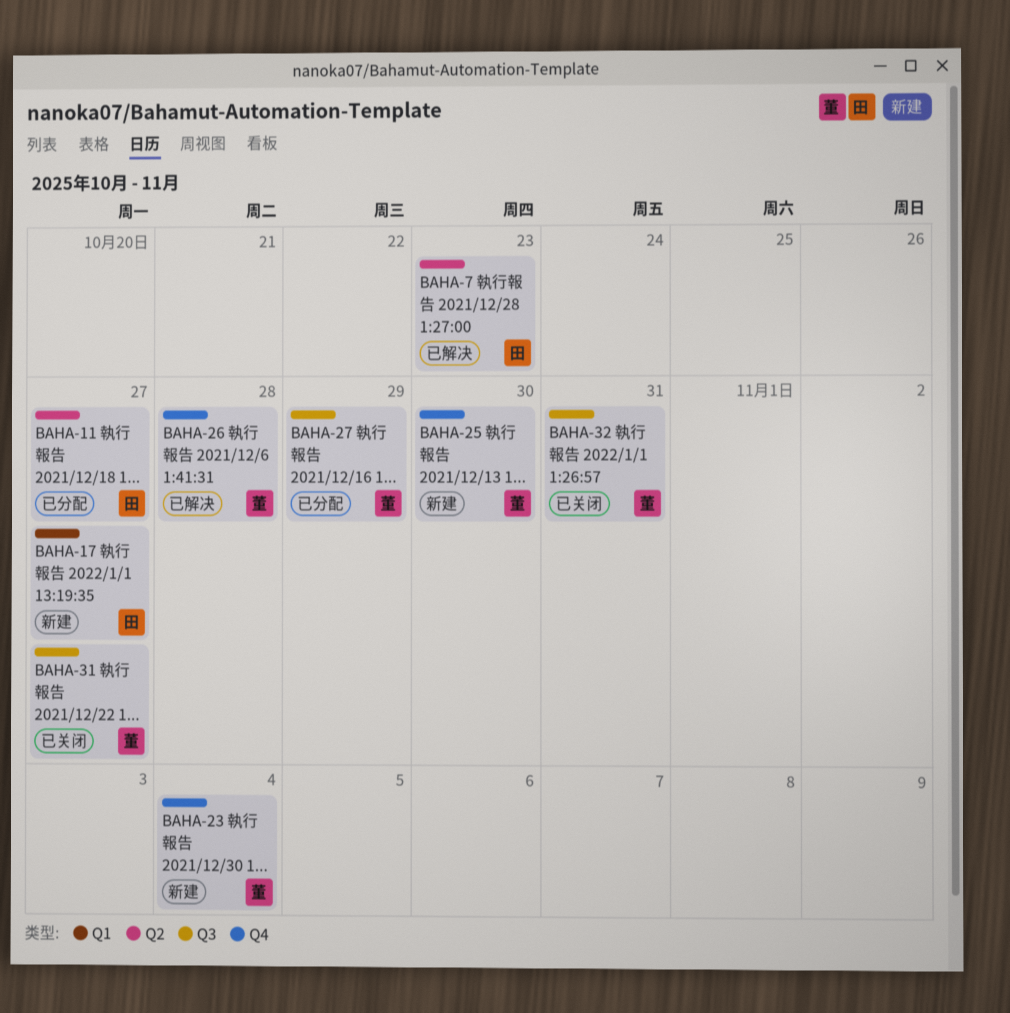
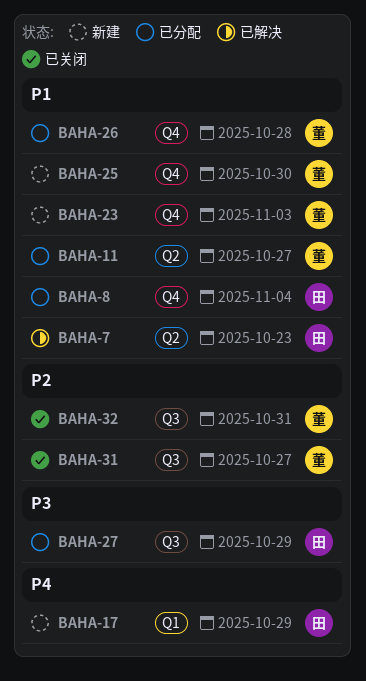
BAHA-8: none -> present
BAHA-11, owner: 田 -> 董
BAHA-17, due: Oct 27 -> Oct 29
BAHA-23, due: Nov 4 -> Nov 3
BAHA-26, status: 已解决 -> 已分配
BAHA-27, owner: 董 -> 田

